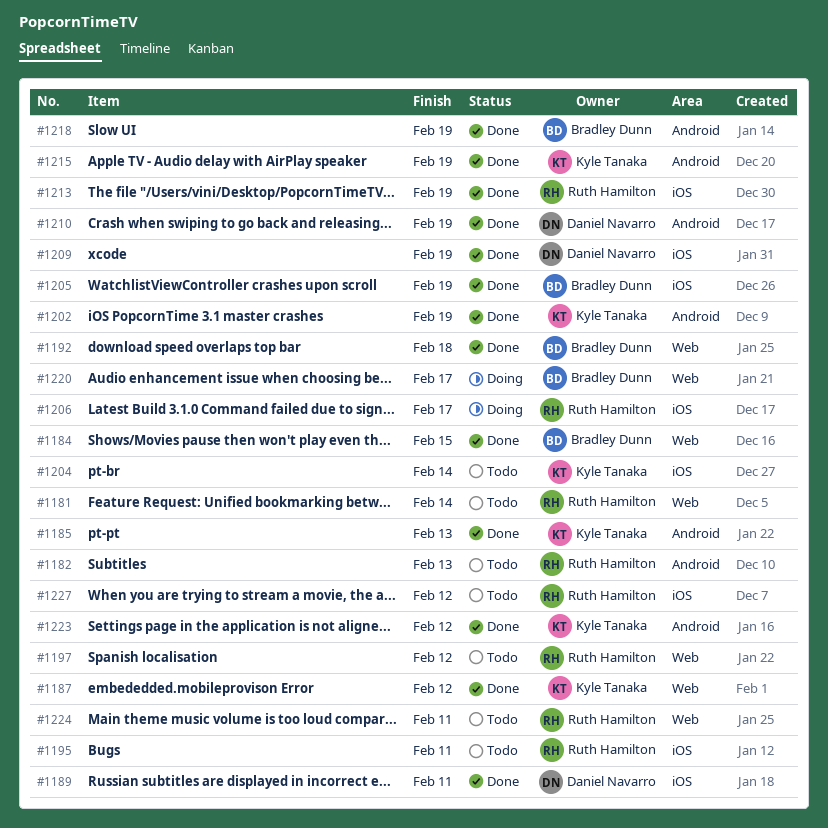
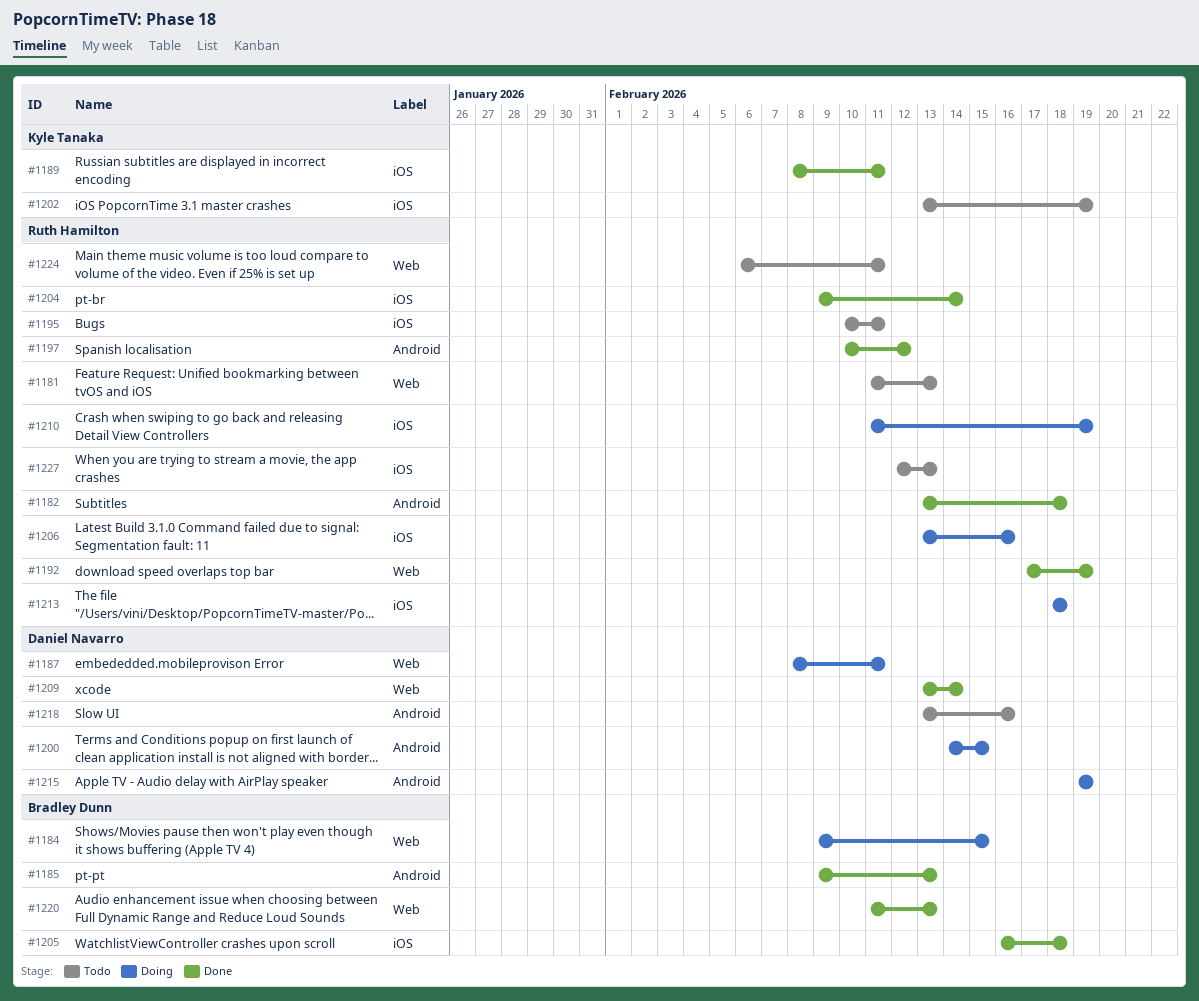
#1181, due: Feb 14 -> Feb 13
#1182, status: Todo -> Done
#1182, due: Feb 13 -> Feb 18
#1184, status: Done -> Doing
#1185, owner: Kyle Tanaka -> Bradley Dunn
#1187, status: Done -> Doing
#1187, owner: Kyle Tanaka -> Daniel Navarro
#1187, due: Feb 12 -> Feb 11
#1189, owner: Daniel Navarro -> Kyle Tanaka
#1192, owner: Bradley Dunn -> Ruth Hamilton
#1192, due: Feb 18 -> Feb 19
#1197, status: Todo -> Done
#1197, label: Web -> Android
#1200: none -> present
#1202, status: Done -> Todo
#1202, label: Android -> iOS
#1204, status: Todo -> Done
#1204, owner: Kyle Tanaka -> Ruth Hamilton
#1205, due: Feb 19 -> Feb 18
#1206, due: Feb 17 -> Feb 16
#1209, label: iOS -> Web
#1209, due: Feb 19 -> Feb 14
#1210, status: Done -> Doing
#1210, owner: Daniel Navarro -> Ruth Hamilton
#1210, label: Android -> iOS
#1213, status: Done -> Doing
#1213, due: Feb 19 -> Feb 18
#1215, status: Done -> Doing
#1215, owner: Kyle Tanaka -> Daniel Navarro
#1218, status: Done -> Todo
#1218, owner: Bradley Dunn -> Daniel Navarro
#1218, due: Feb 19 -> Feb 16
#1220, status: Doing -> Done
#1220, due: Feb 17 -> Feb 13
#1223: present -> none
#1227, due: Feb 12 -> Feb 13

